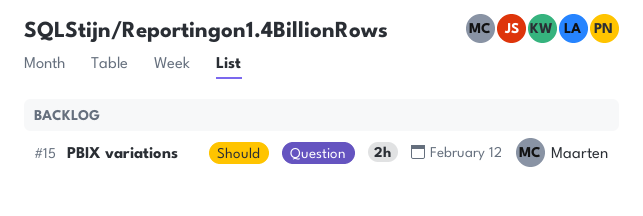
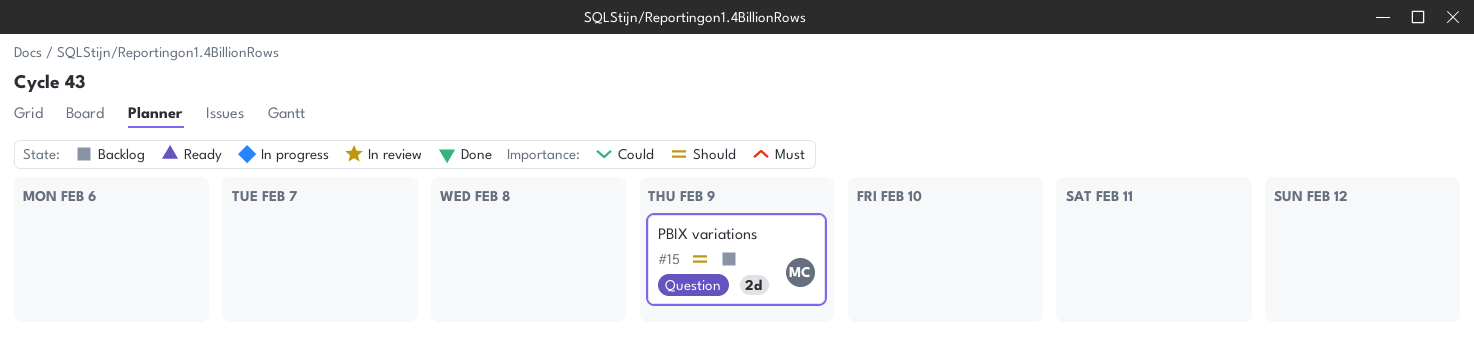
#15, estimate: 2h -> 2d
#15, due: Feb 12 -> Feb 9

